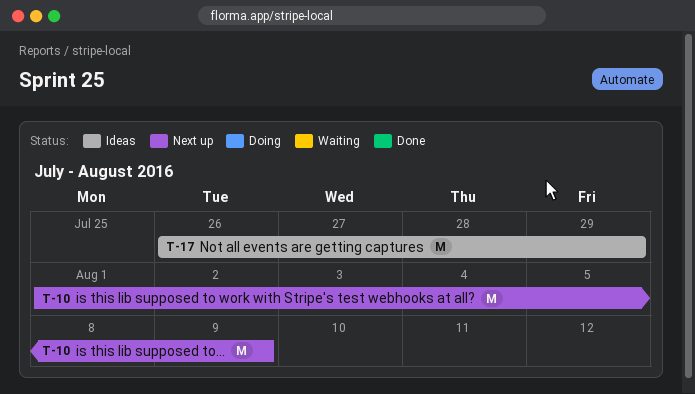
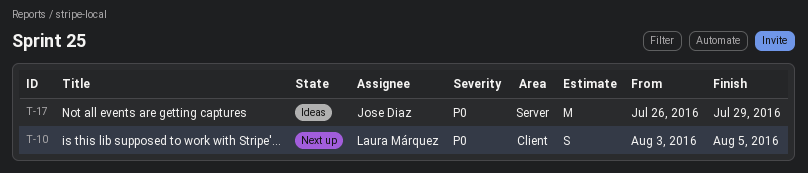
T-10, estimate: M -> S
T-10, start: Aug 1 -> Aug 3
T-10, due: Aug 9 -> Aug 5

